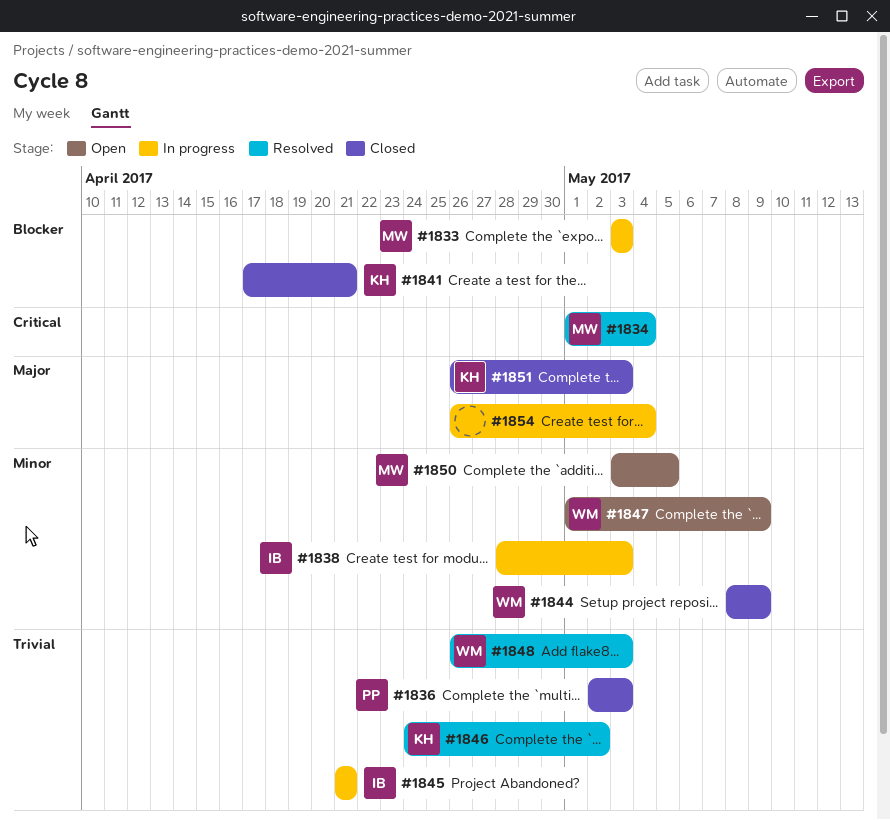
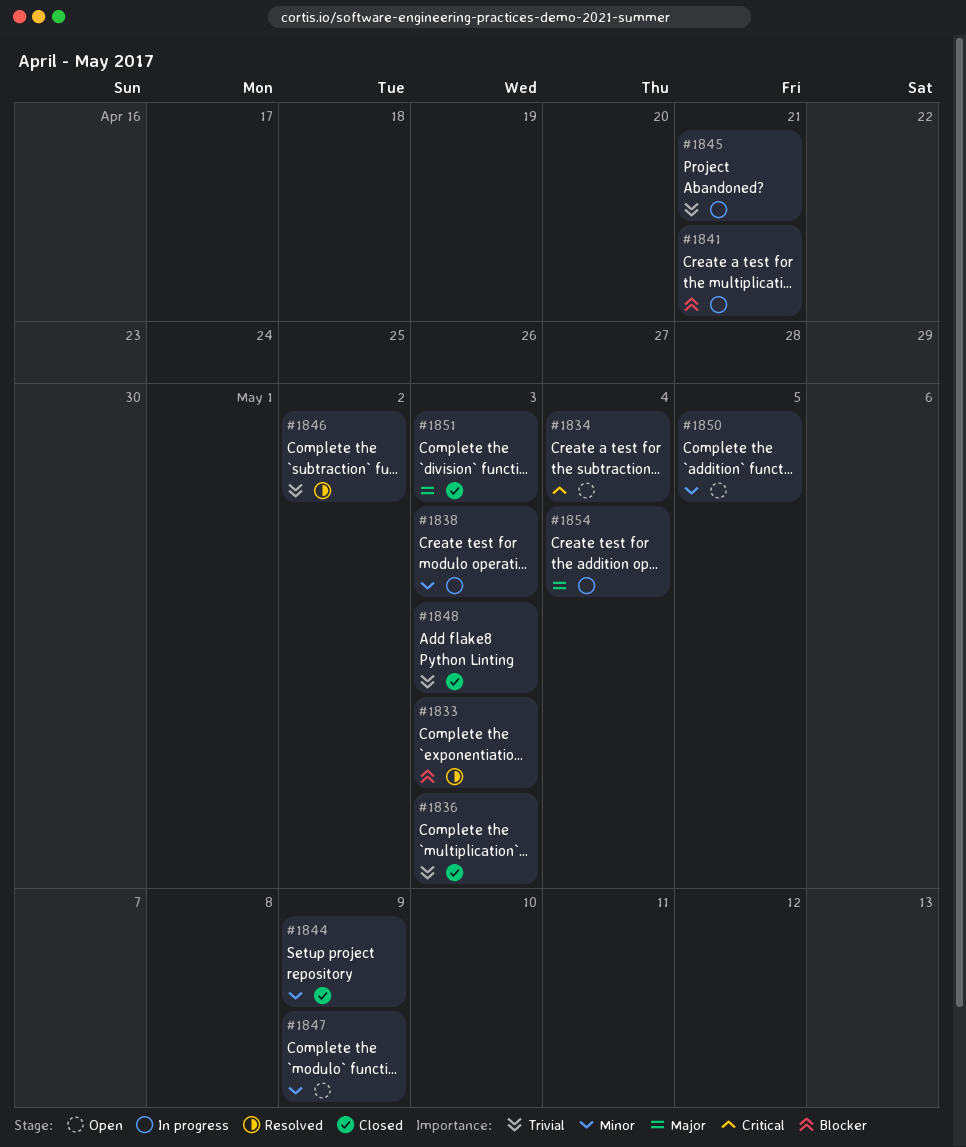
#1833, status: In progress -> Resolved
#1834, status: Resolved -> Open
#1841, status: Closed -> In progress
#1848, status: Resolved -> Closed

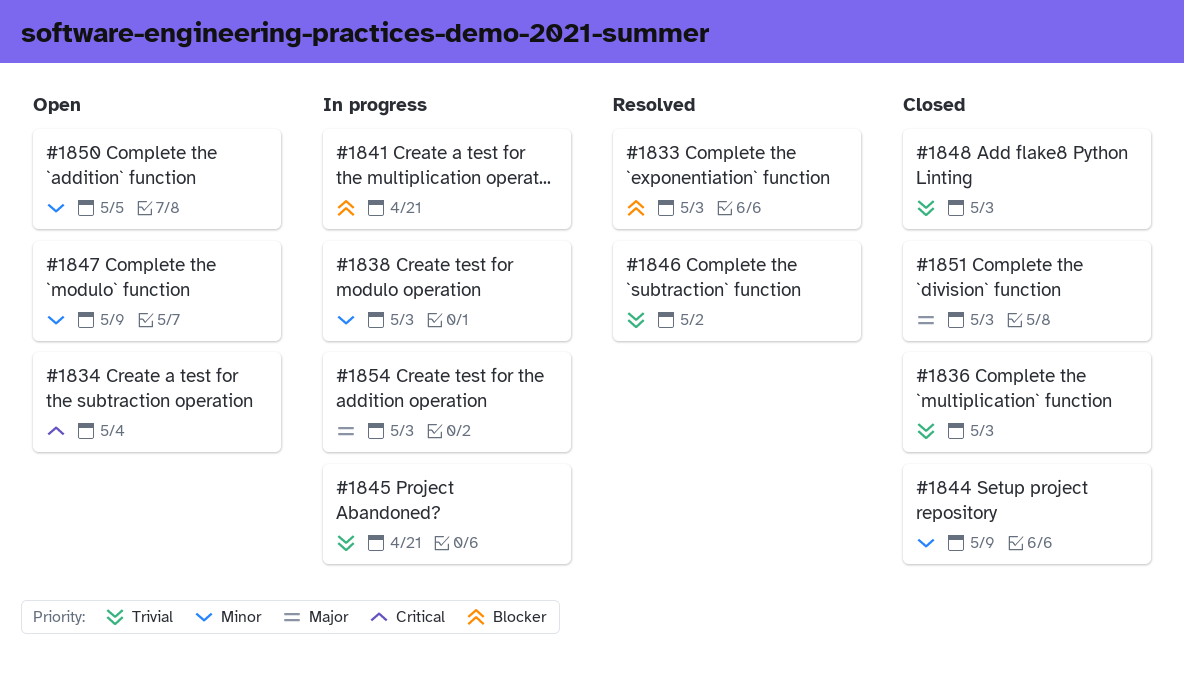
#1854, due: May 4 -> May 3

